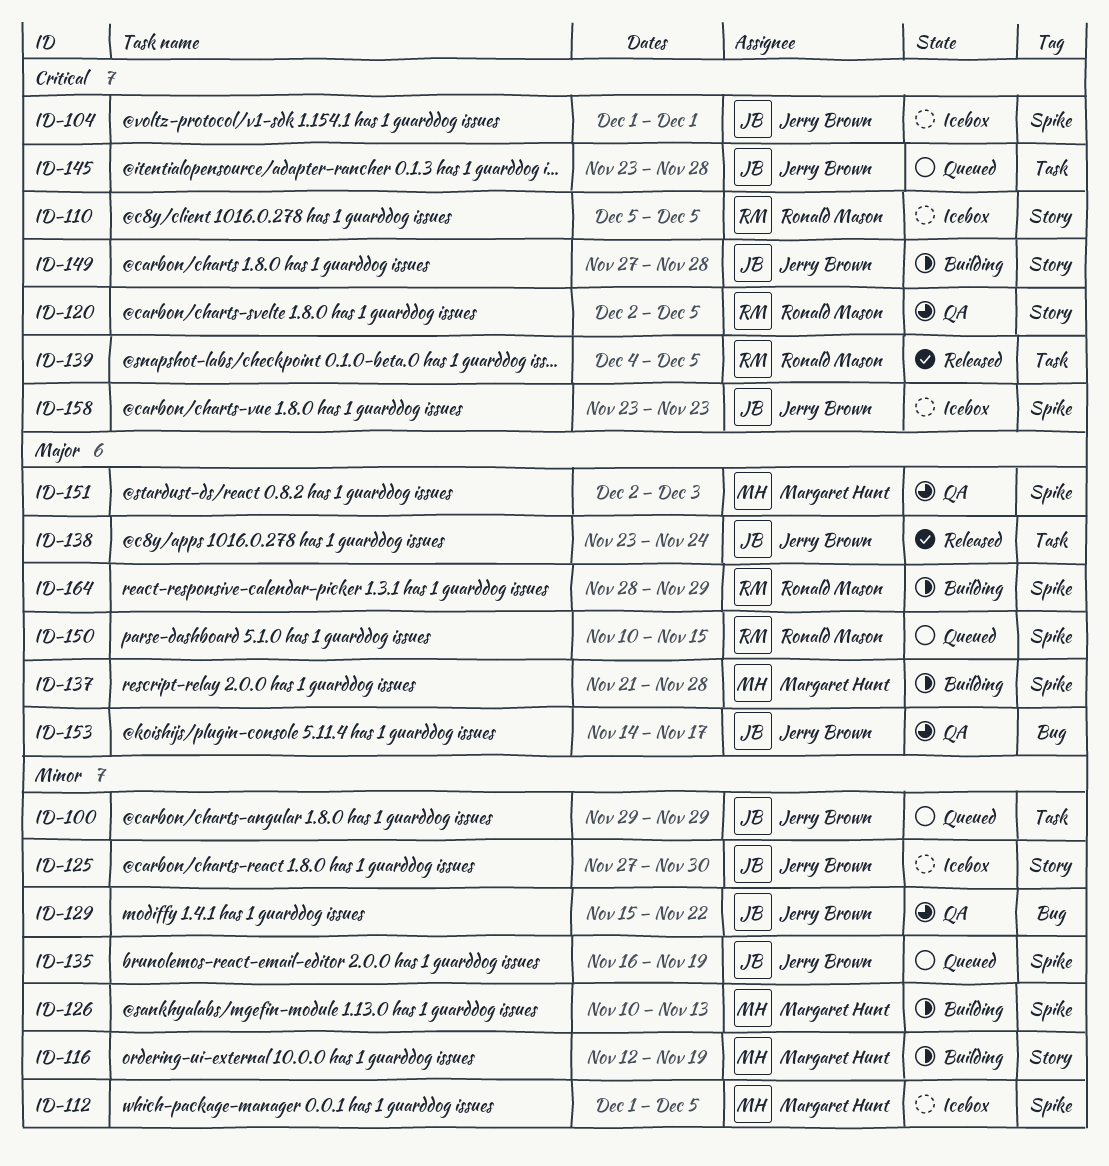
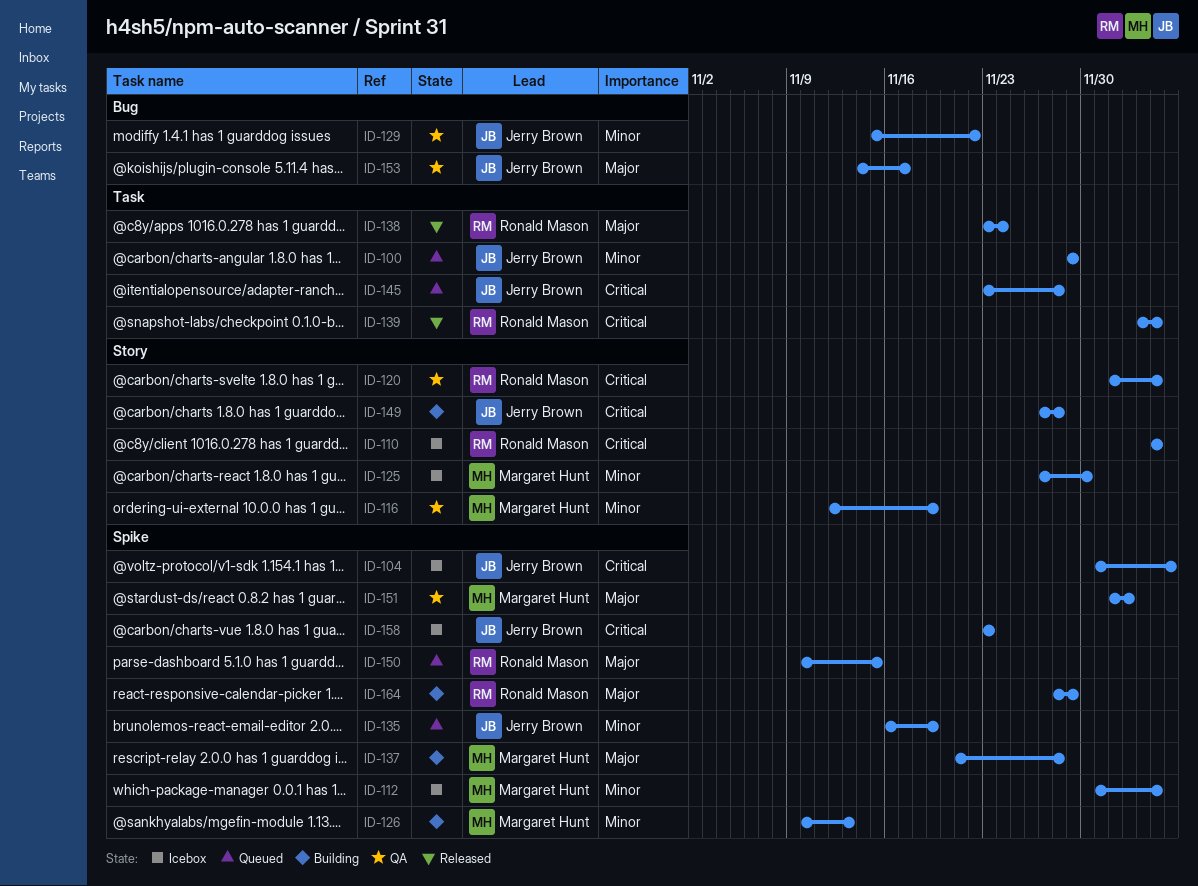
ID-104, due: Dec 1 -> Dec 6
ID-116, status: Building -> QA
ID-125, owner: Jerry Brown -> Margaret Hunt
ID-138, owner: Jerry Brown -> Ronald Mason

